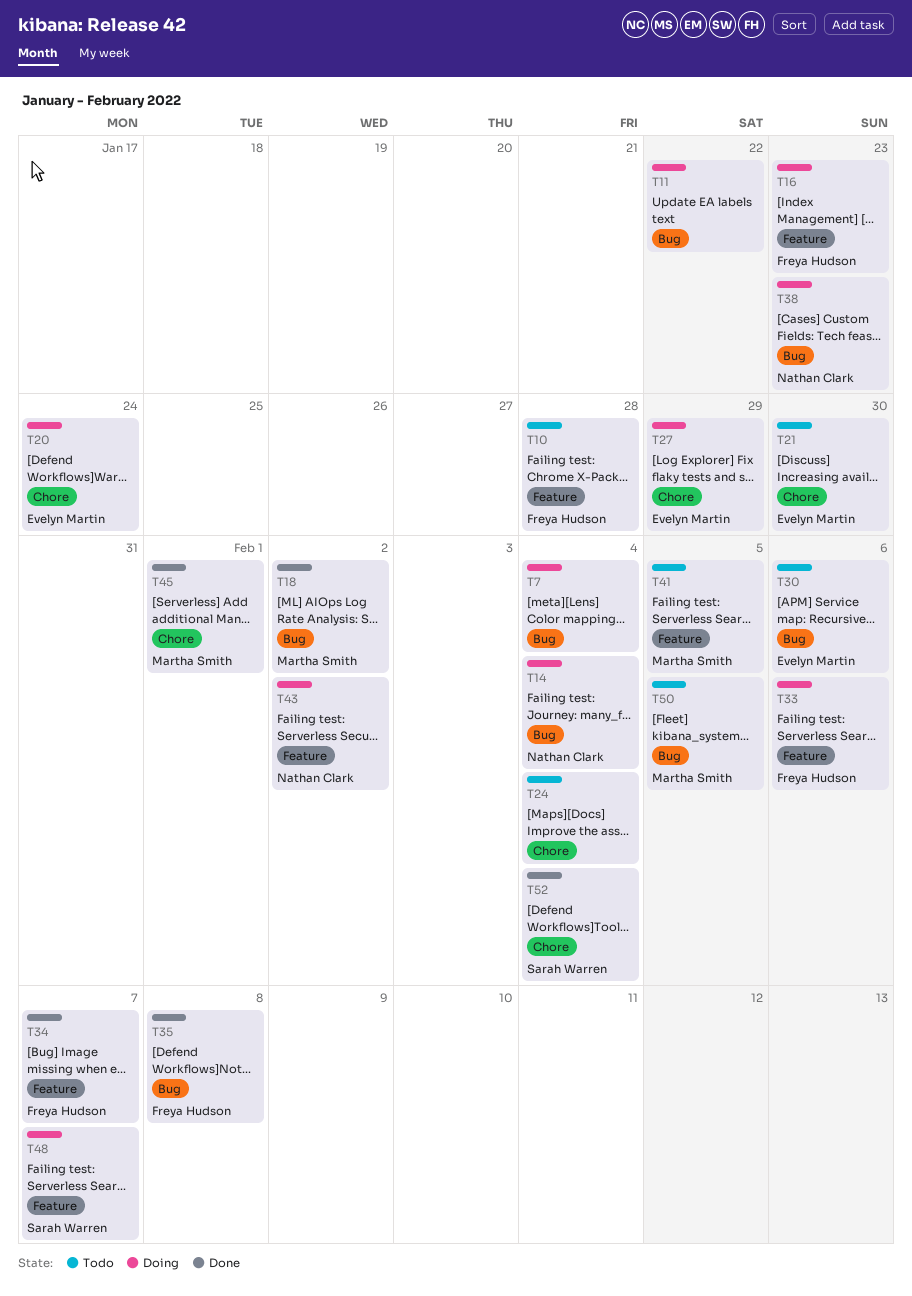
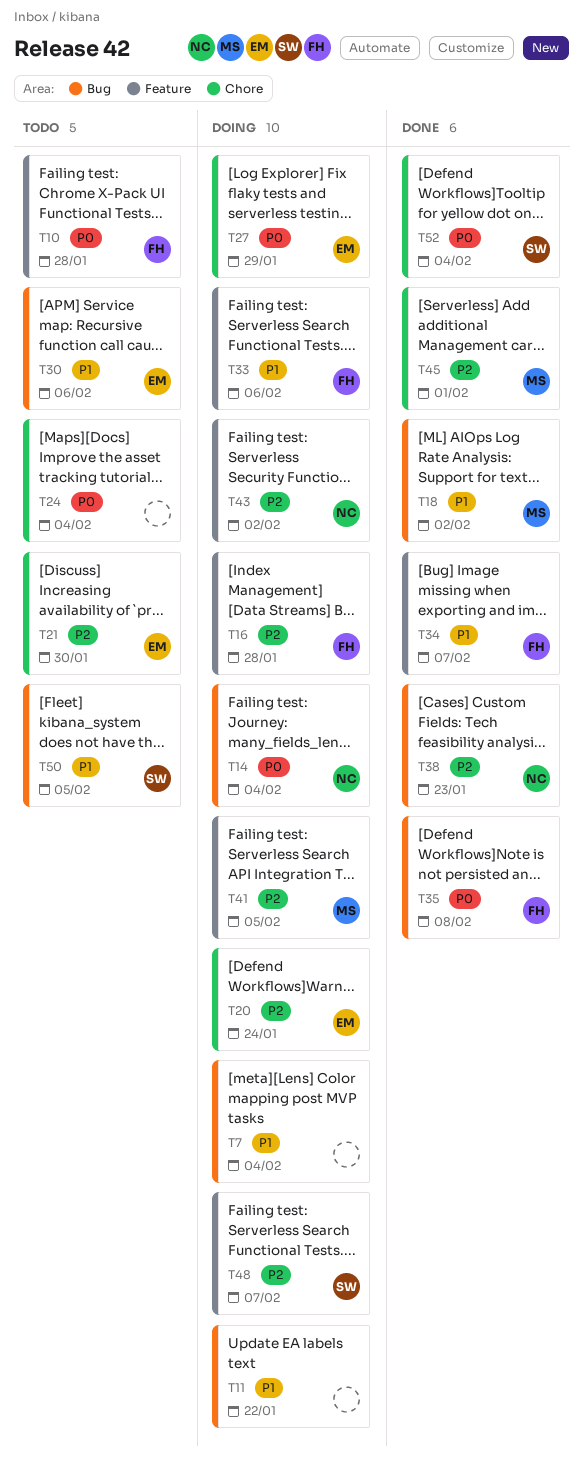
T16, due: Jan 23 -> Jan 28
T38, status: Doing -> Done
T41, status: Todo -> Doing
T50, owner: Martha Smith -> Sarah Warren

